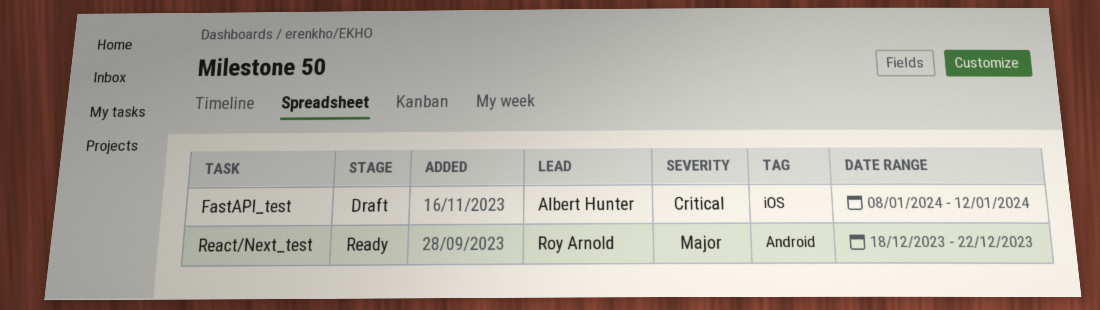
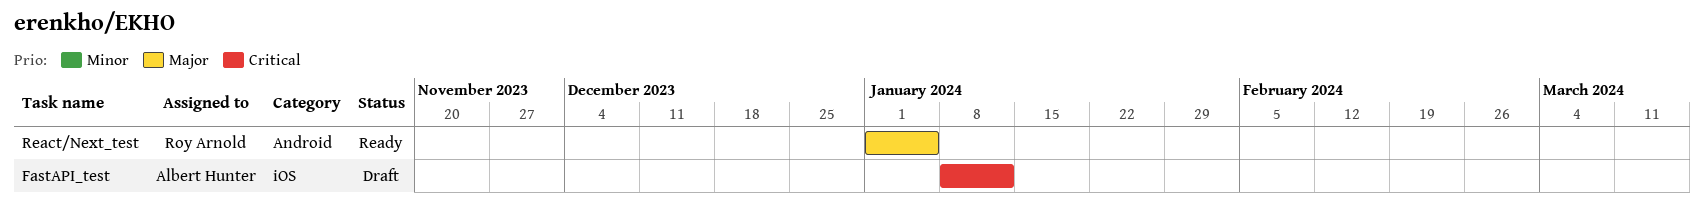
React/Next_test, start: Dec 18 -> Jan 1
React/Next_test, due: Dec 22 -> Jan 5

